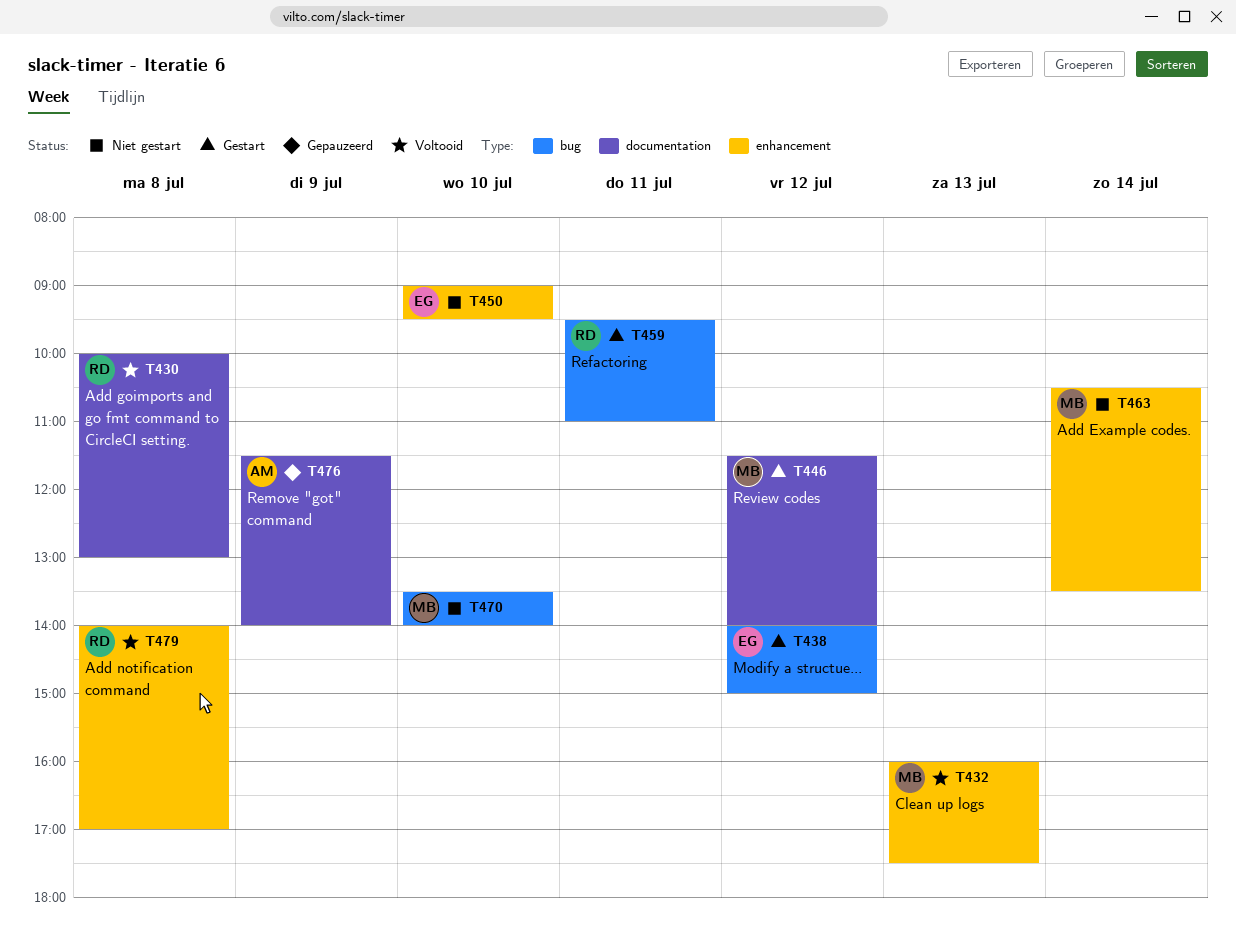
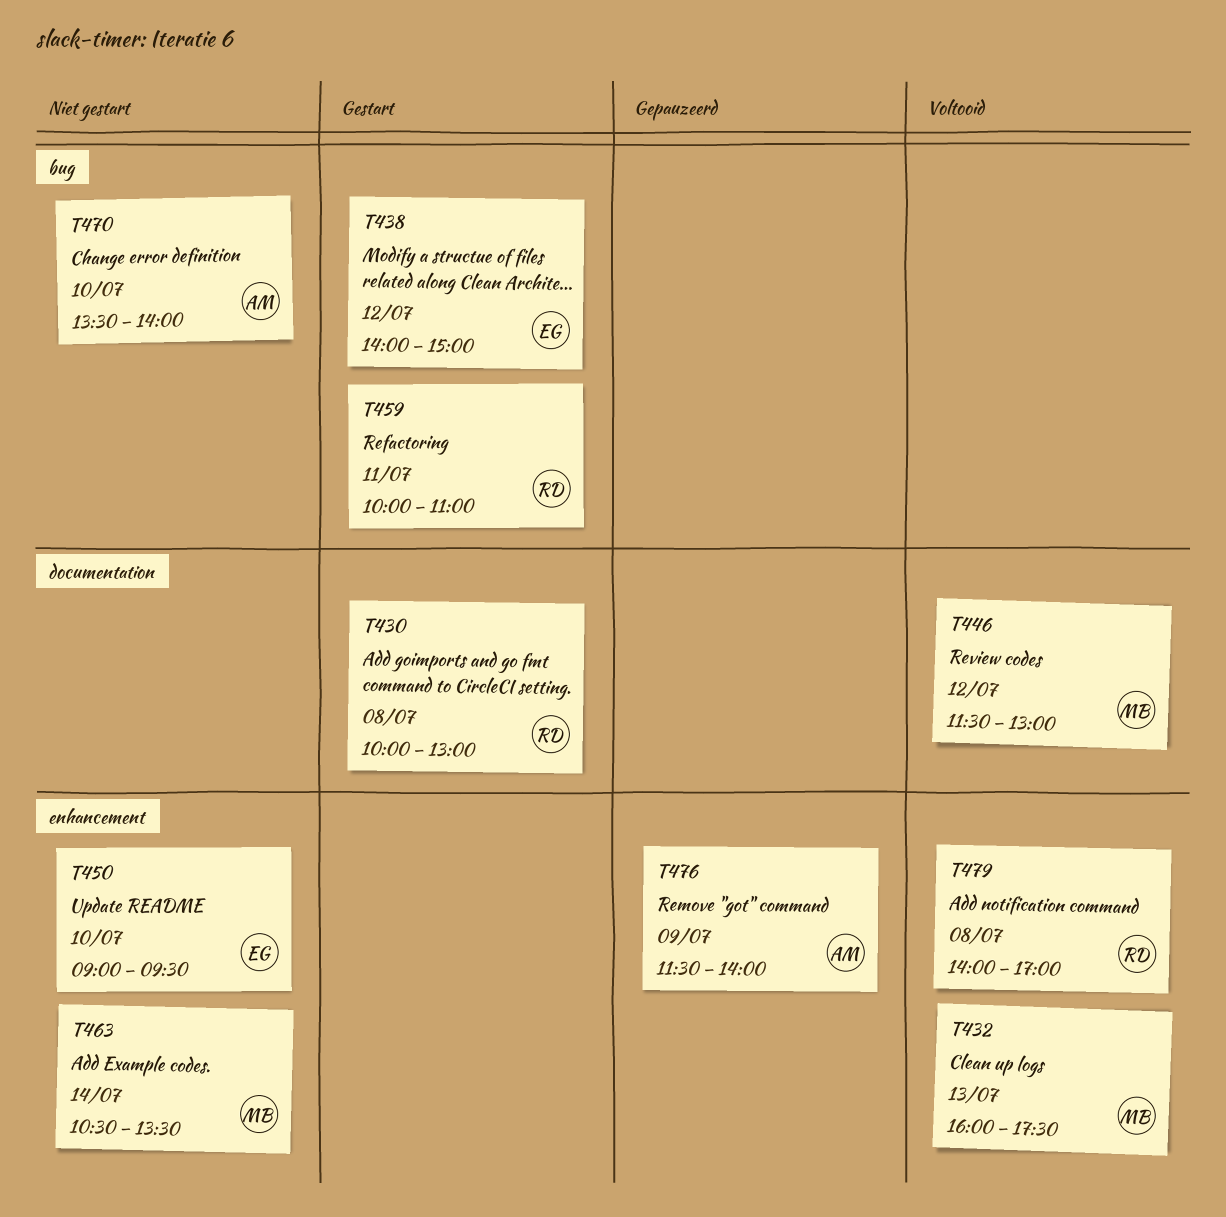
T430, status: Voltooid -> Gestart
T446, status: Gestart -> Voltooid
T446, ends: 14:00 -> 13:00
T459, begins: 09:30 -> 10:00
T470, owner: MB -> AM
T476, label: documentation -> enhancement

